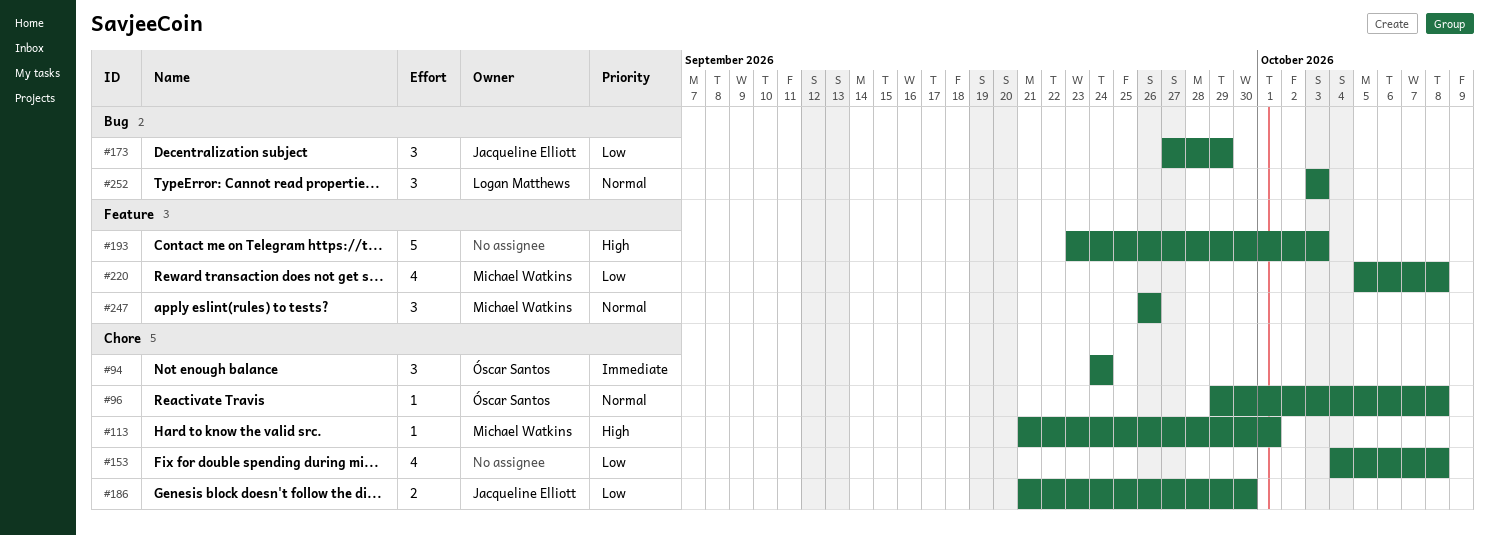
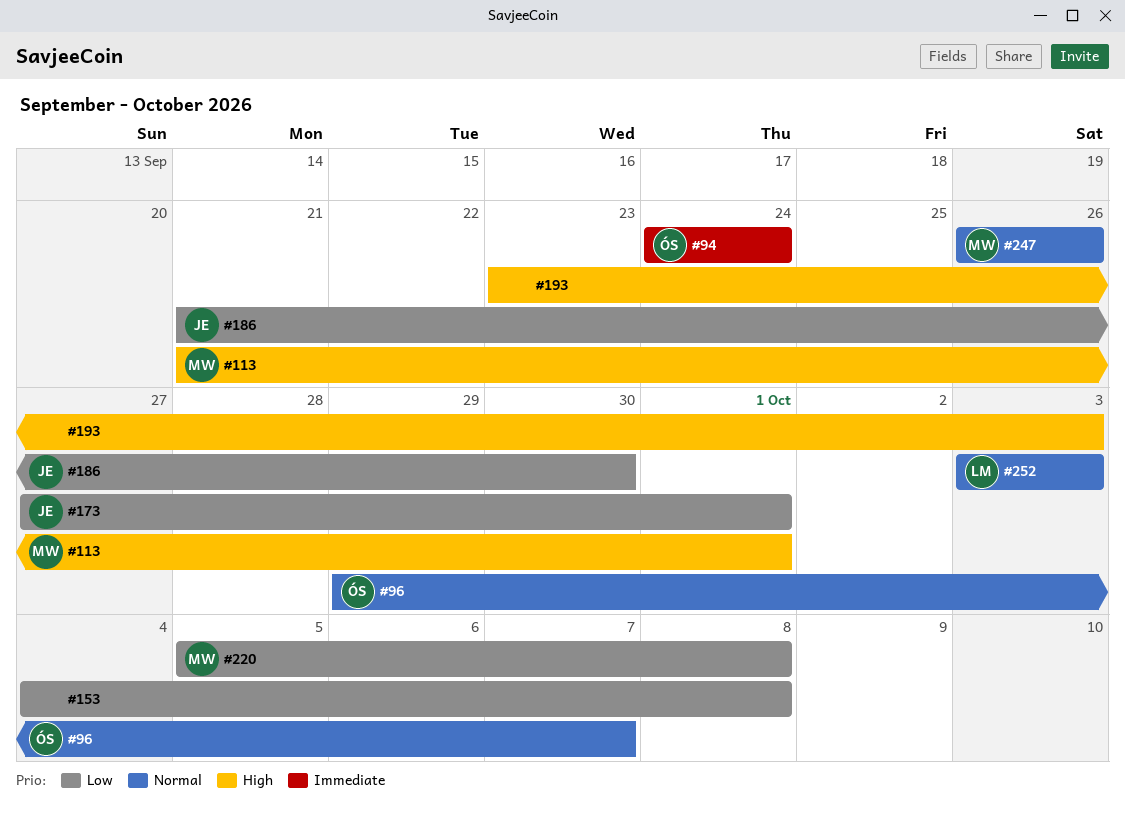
#96, due: Oct 8 -> Oct 7
#173, due: Sep 29 -> Oct 1

